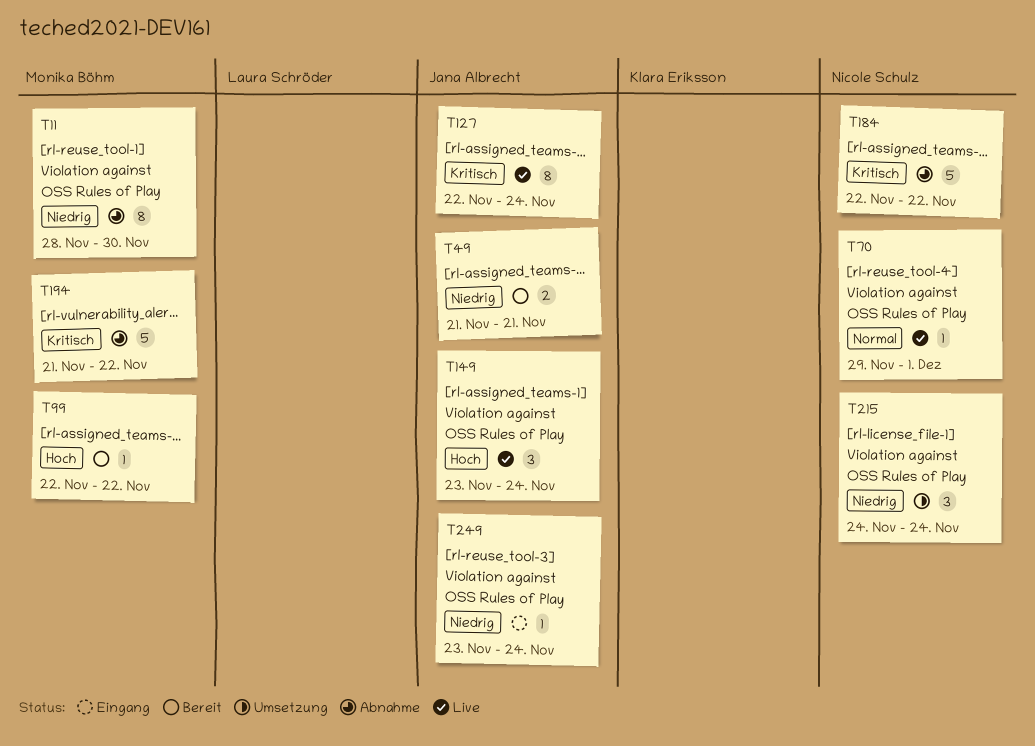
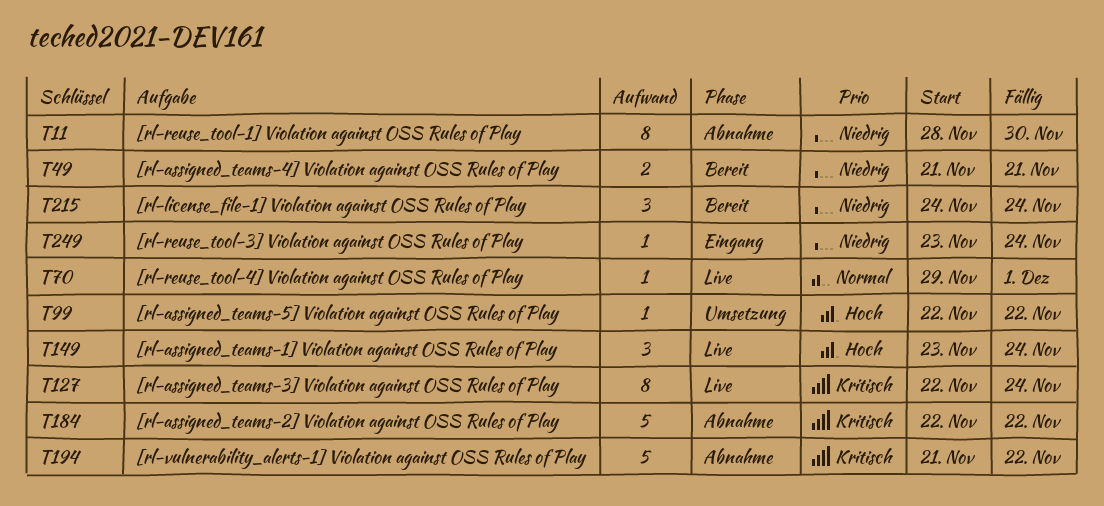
T99, status: Bereit -> Umsetzung
T215, status: Umsetzung -> Bereit

